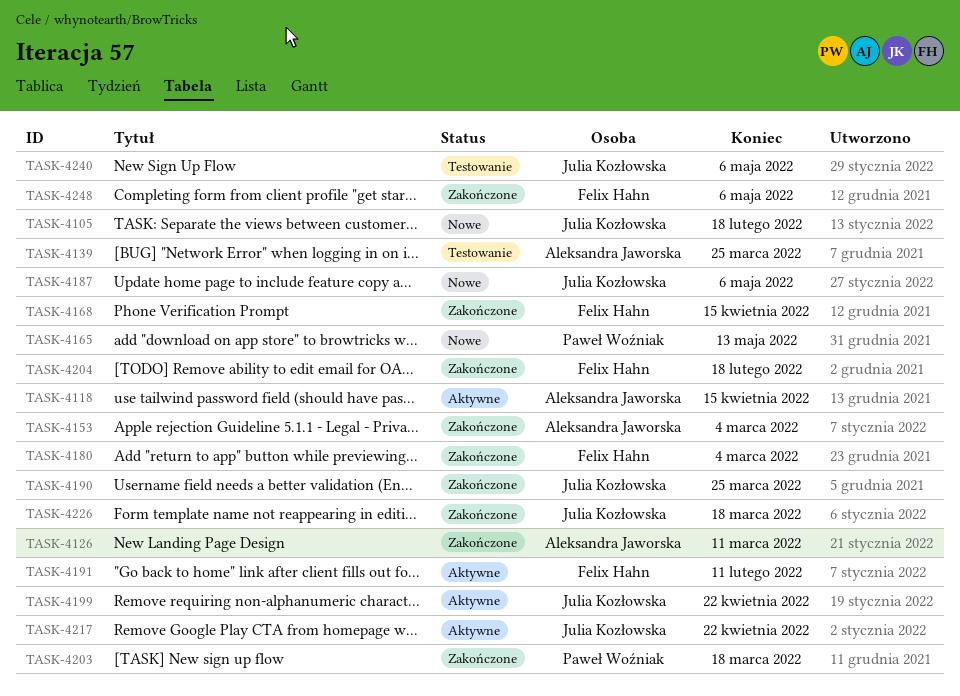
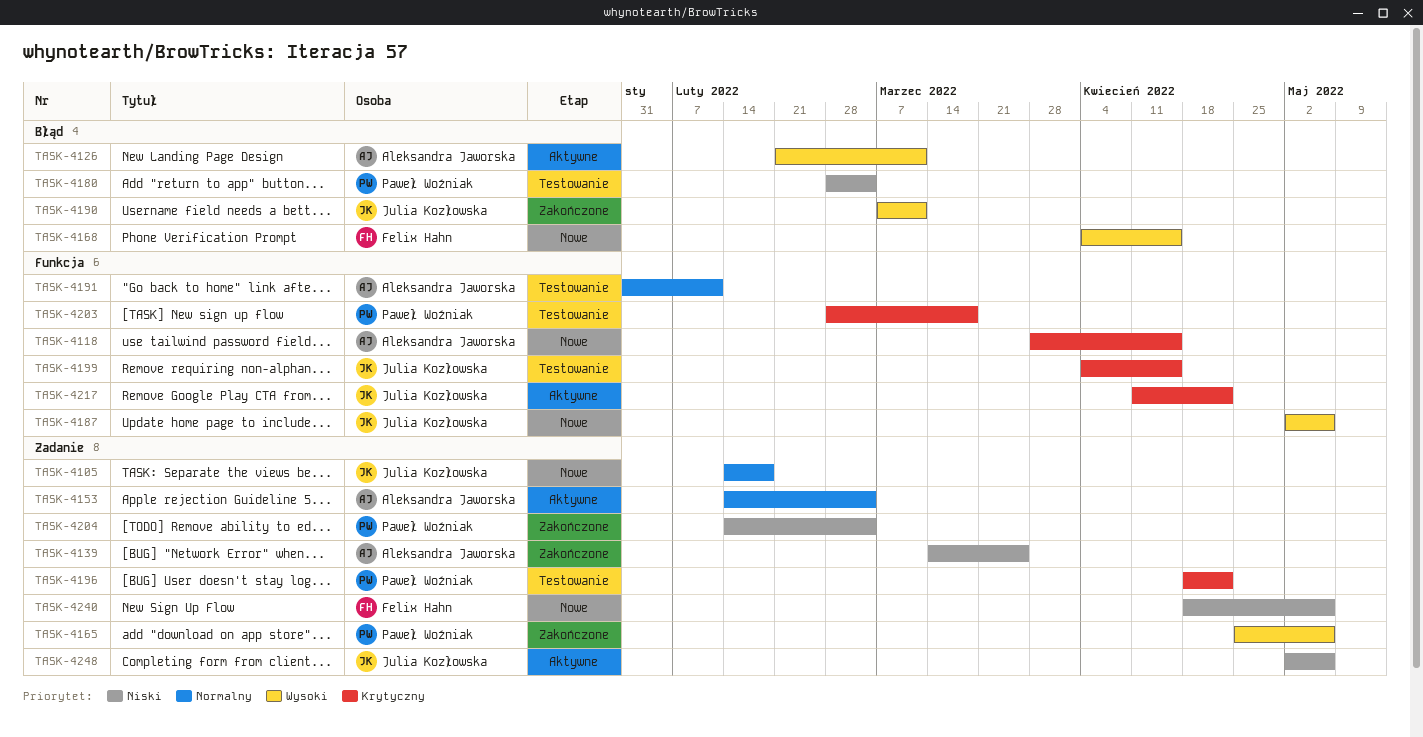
TASK-4118, status: Aktywne -> Nowe
TASK-4126, status: Zakończone -> Aktywne
TASK-4139, status: Testowanie -> Zakończone
TASK-4153, status: Zakończone -> Aktywne
TASK-4165, status: Nowe -> Zakończone
TASK-4165, due: May 13 -> May 6
TASK-4168, status: Zakończone -> Nowe
TASK-4180, status: Zakończone -> Testowanie
TASK-4180, owner: Felix Hahn -> Paweł Woźniak
TASK-4190, due: Mar 25 -> Mar 11
TASK-4191, status: Aktywne -> Testowanie
TASK-4191, owner: Felix Hahn -> Aleksandra Jaworska
TASK-4196: none -> present
TASK-4199, status: Aktywne -> Testowanie
TASK-4199, due: Apr 22 -> Apr 15
TASK-4203, status: Zakończone -> Testowanie
TASK-4204, owner: Felix Hahn -> Paweł Woźniak
TASK-4204, due: Feb 18 -> Mar 4
TASK-4226: present -> none
TASK-4240, status: Testowanie -> Nowe
TASK-4240, owner: Julia Kozłowska -> Felix Hahn
TASK-4248, status: Zakończone -> Aktywne
TASK-4248, owner: Felix Hahn -> Julia Kozłowska

